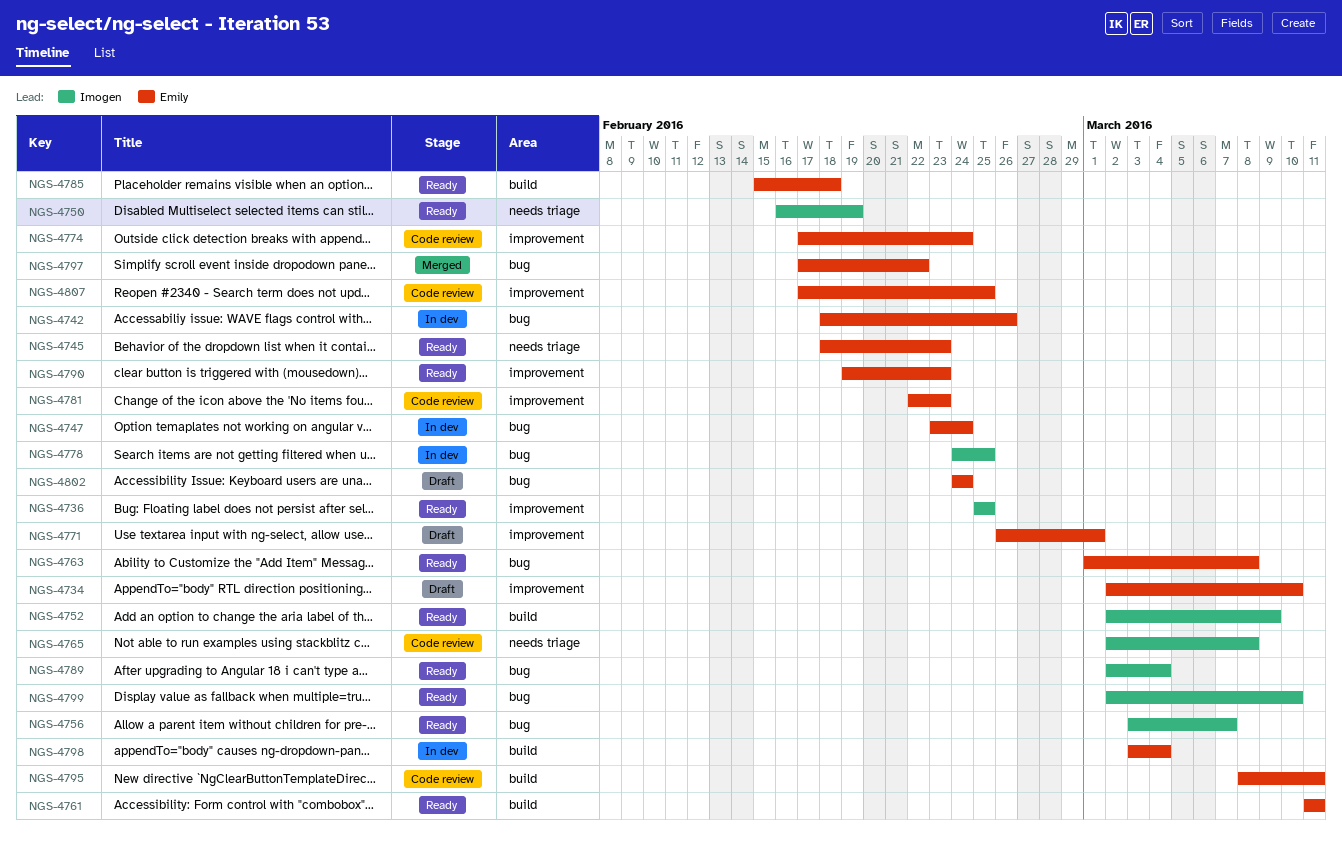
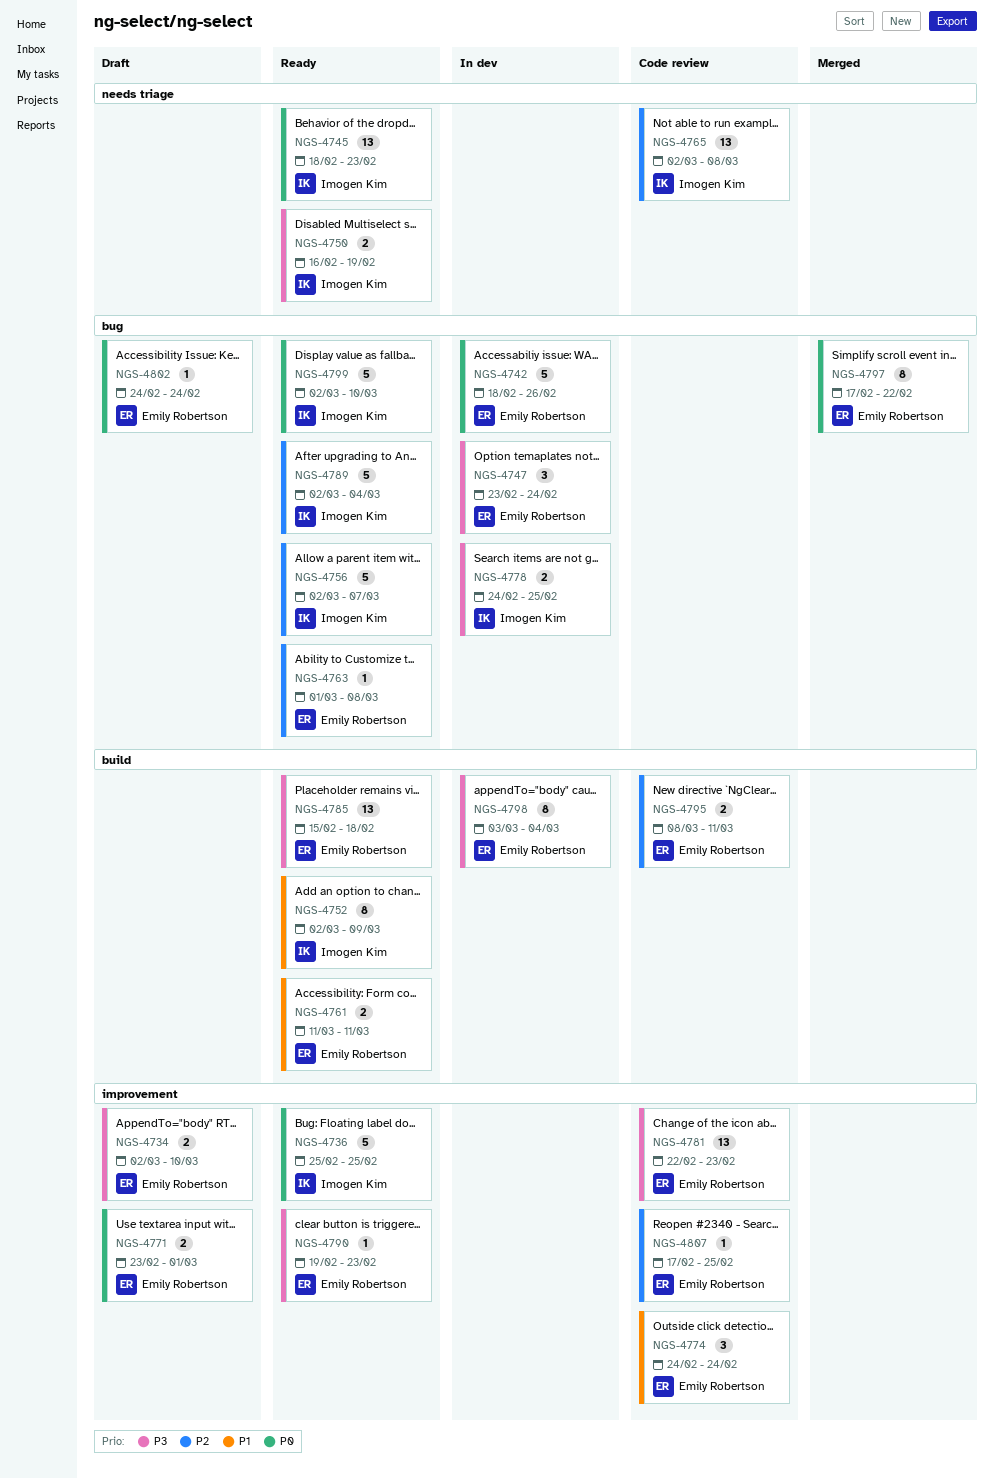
NGS-4745, owner: Emily Robertson -> Imogen Kim
NGS-4756, start: Mar 3 -> Mar 2
NGS-4771, start: Feb 26 -> Feb 23
NGS-4774, start: Feb 17 -> Feb 24

